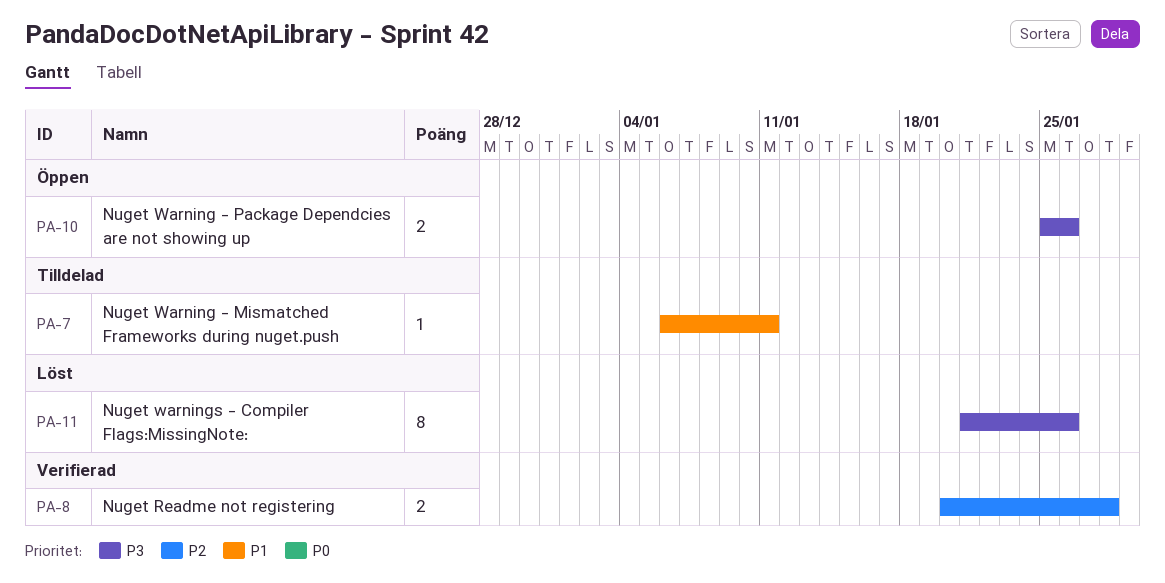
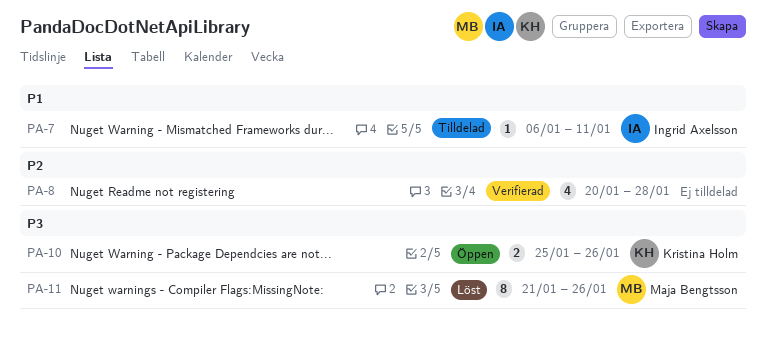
PA-8, estimate: 2 -> 4

